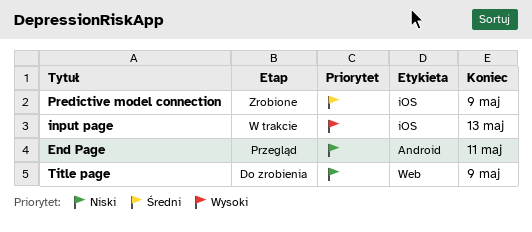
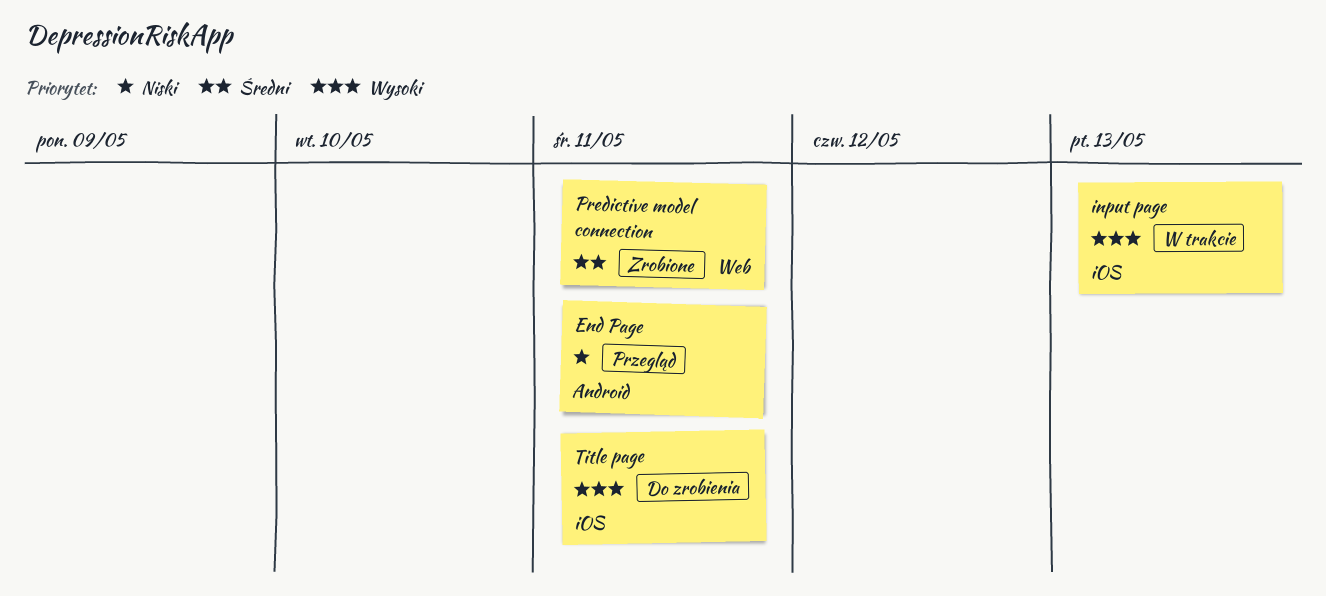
Predictive model connection, label: iOS -> Web
Predictive model connection, due: May 9 -> May 11
Title page, priority: Niski -> Wysoki
Title page, label: Web -> iOS
Title page, due: May 9 -> May 11

